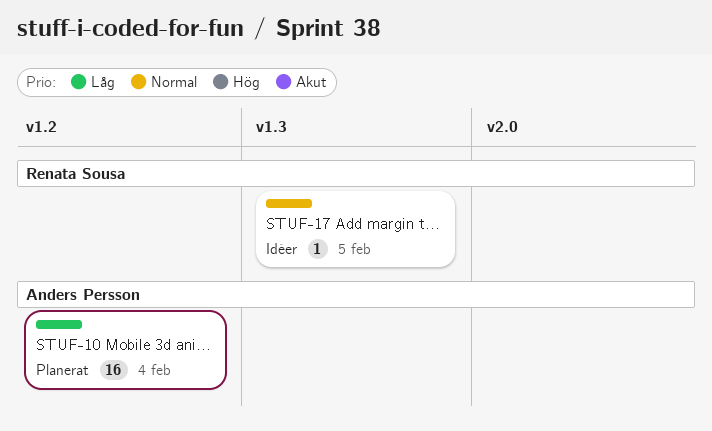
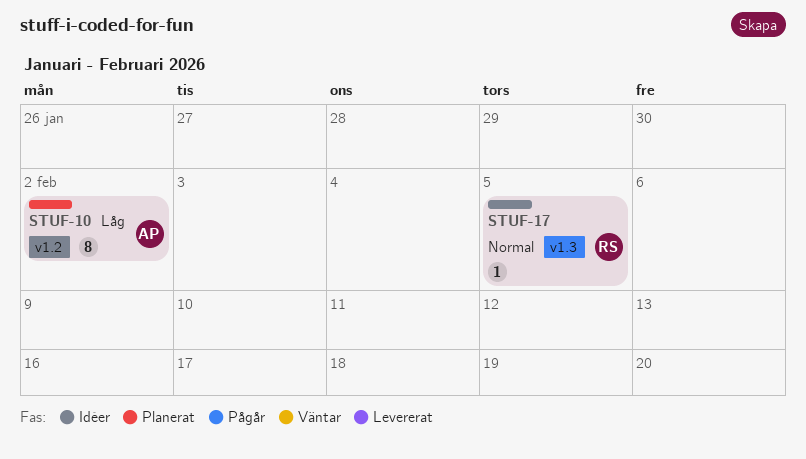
STUF-10, estimate: 16 -> 8
STUF-10, due: Feb 4 -> Feb 2

